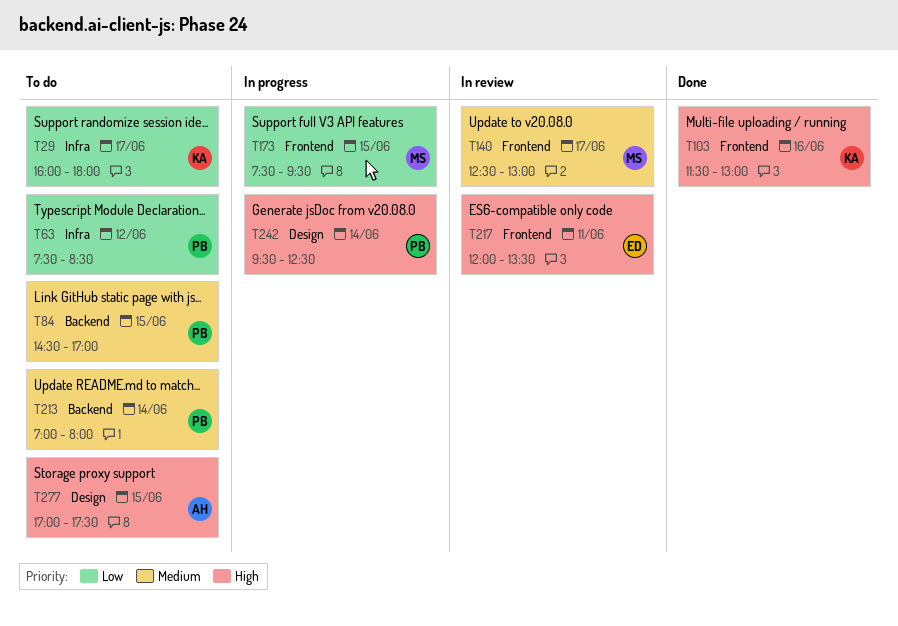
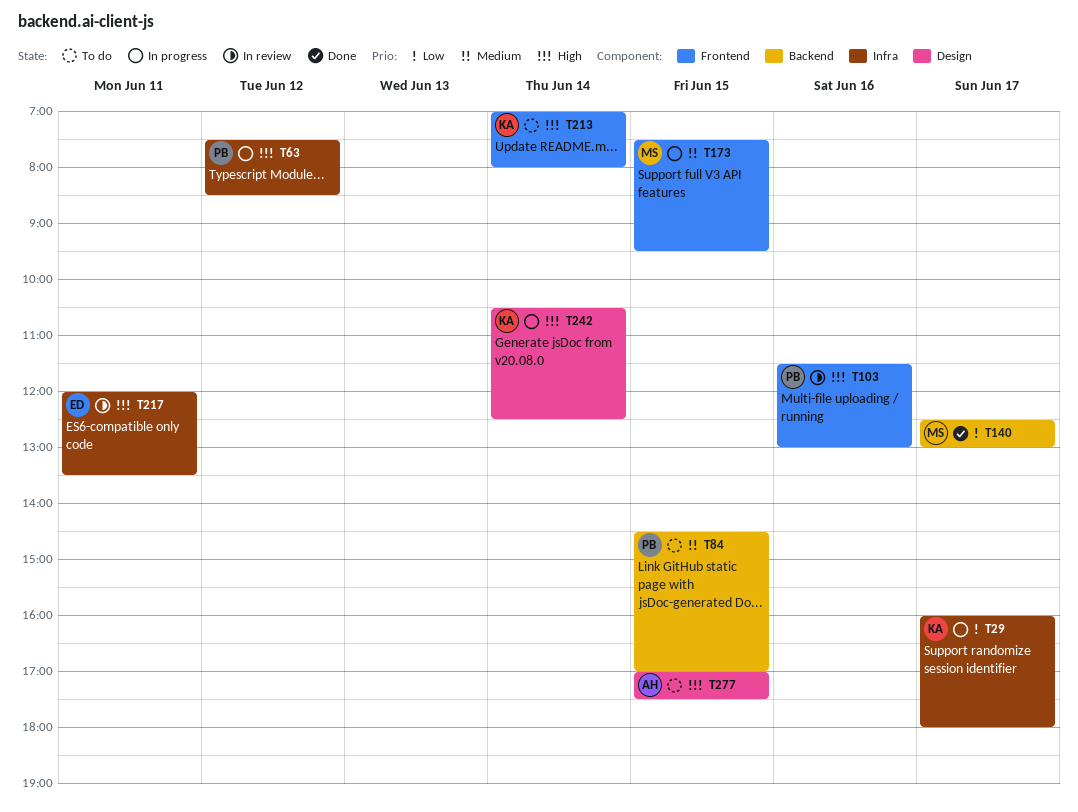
T29, status: To do -> In progress
T63, status: To do -> In progress
T63, priority: Low -> High
T103, status: Done -> In review
T103, owner: KA -> PB
T140, status: In review -> Done
T140, priority: Medium -> Low
T140, label: Frontend -> Backend
T173, priority: Low -> Medium
T213, owner: PB -> KA
T213, priority: Medium -> High
T213, label: Backend -> Frontend
T217, label: Frontend -> Infra
T242, owner: PB -> KA
T242, begins: 09:30 -> 10:30

